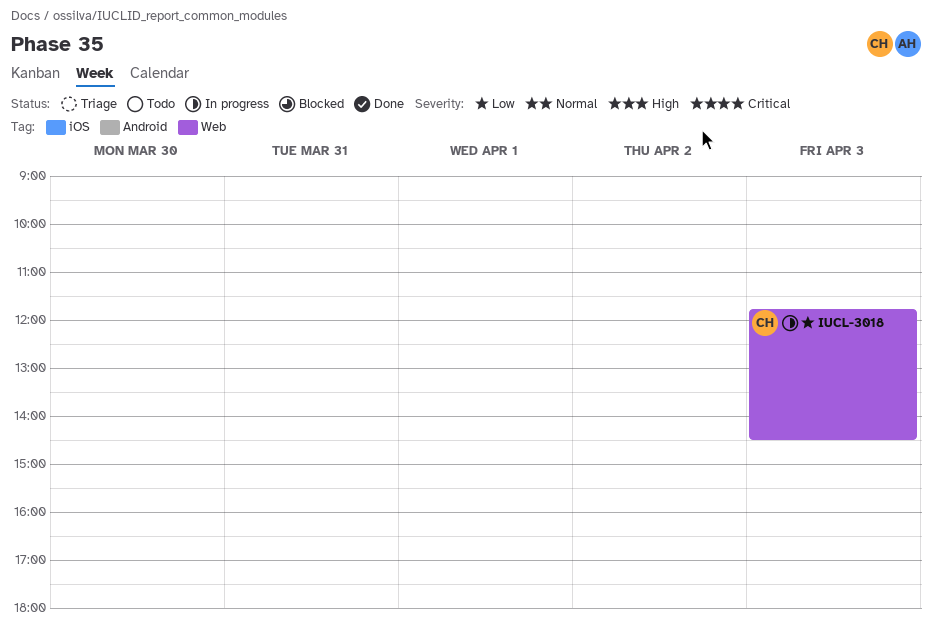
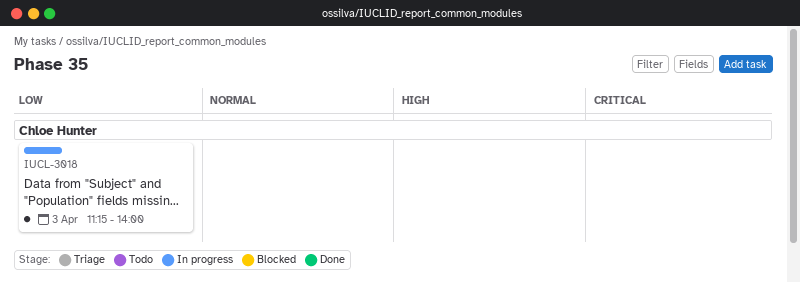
IUCL-3018, begins: 11:45 -> 11:15
IUCL-3018, ends: 14:30 -> 14:00

